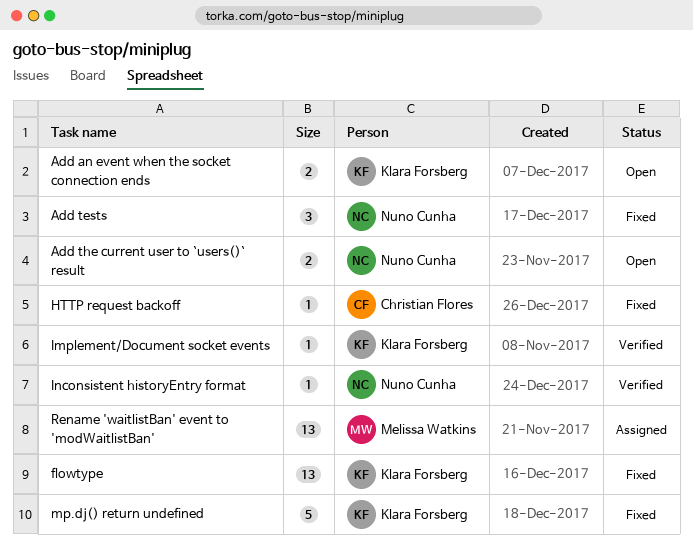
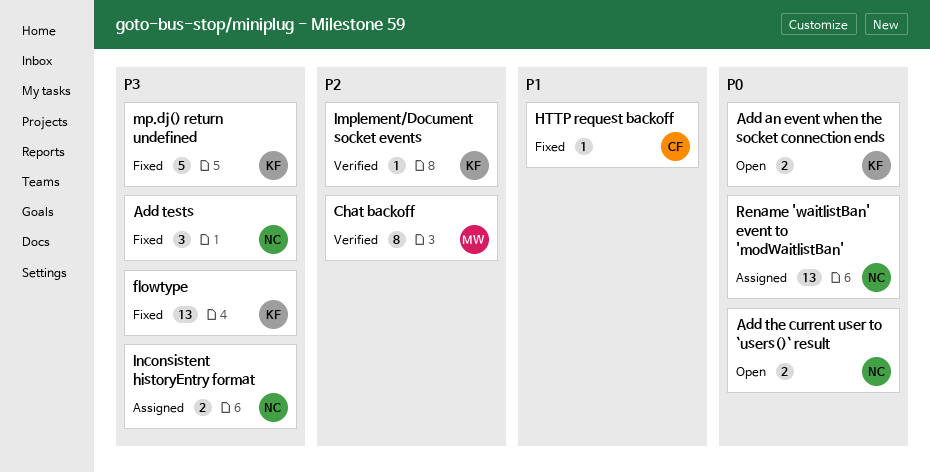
Chat backoff: none -> present
Inconsistent historyEntry format, status: Verified -> Assigned
Inconsistent historyEntry format, estimate: 1 -> 2
Rename 'waitlistBan' event to 'modWaitlistBan', owner: Melissa Watkins -> Nuno Cunha

